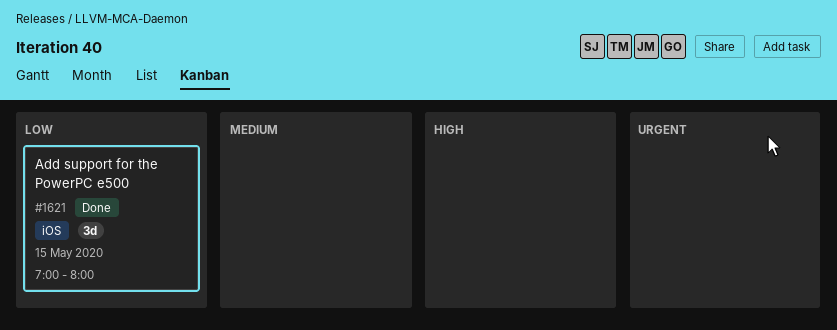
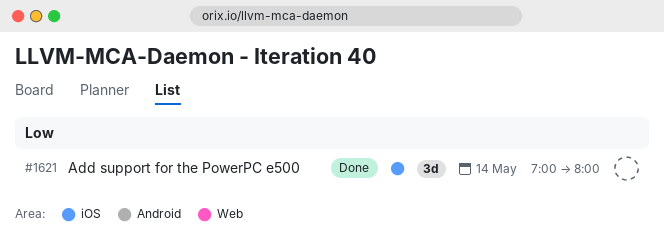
#1621, day: May 15 -> May 14

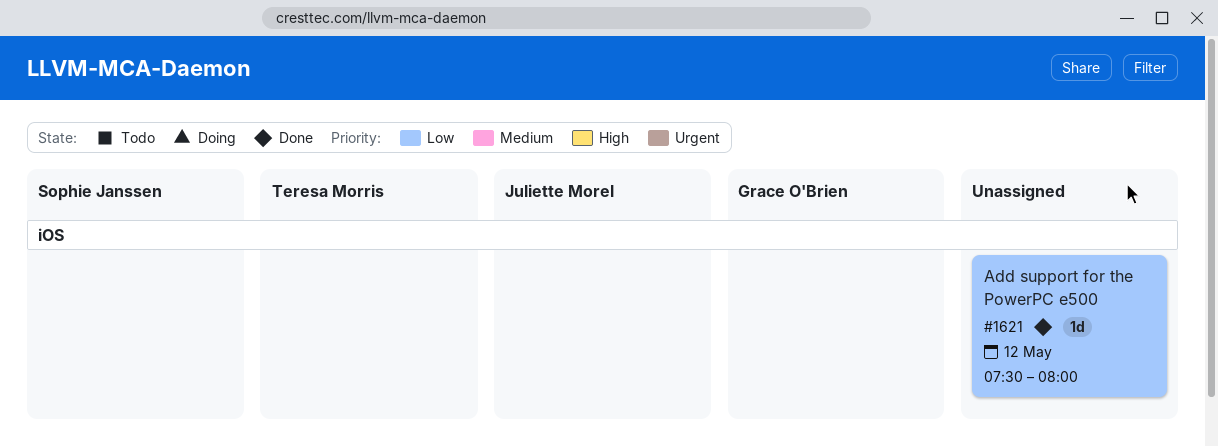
#1621, estimate: 3d -> 1d
#1621, day: May 14 -> May 12
#1621, begins: 07:00 -> 07:30

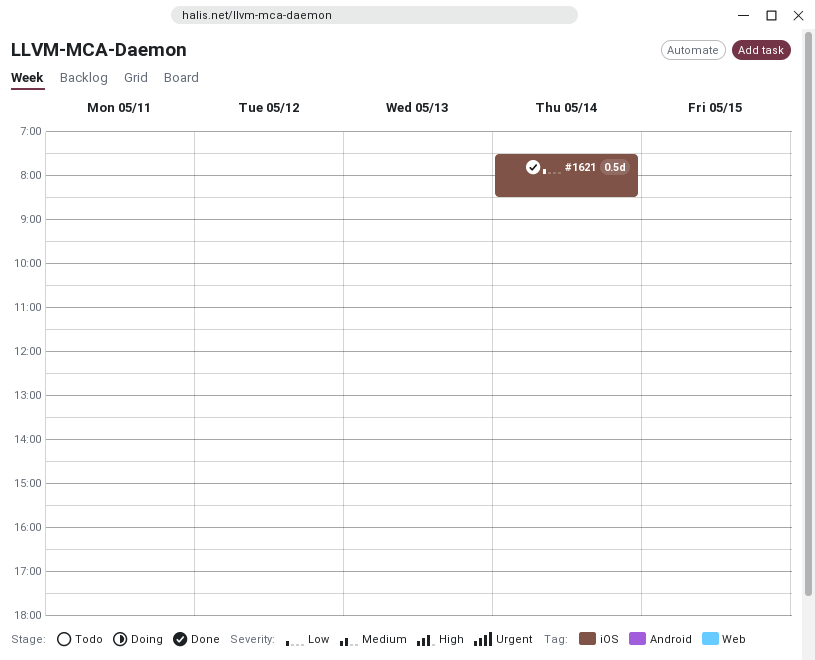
#1621, estimate: 1d -> 0.5d
#1621, day: May 12 -> May 14
#1621, ends: 08:00 -> 08:30

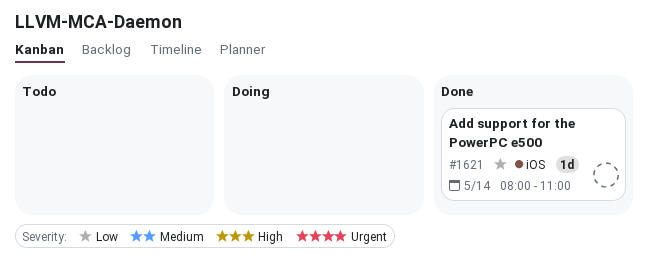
#1621, estimate: 0.5d -> 1d
#1621, begins: 07:30 -> 08:00
#1621, ends: 08:30 -> 11:00

